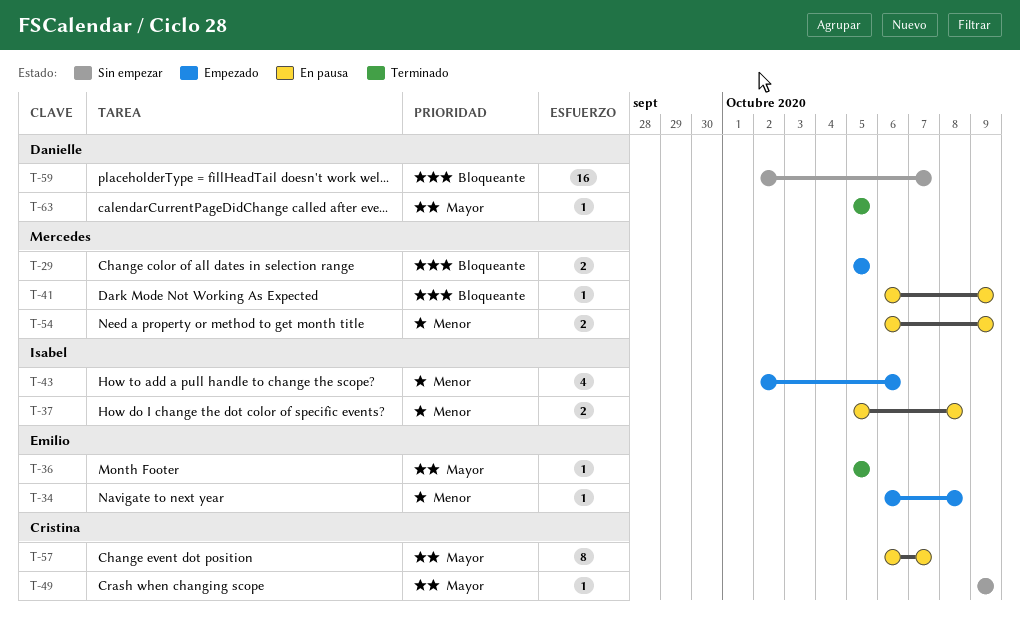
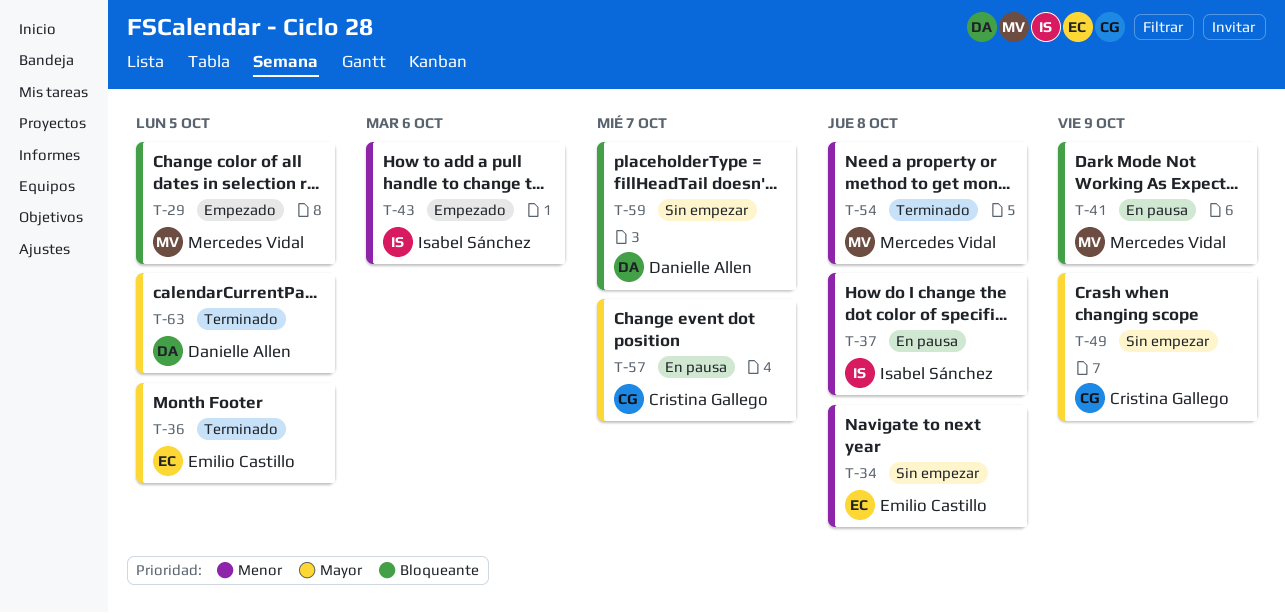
T-34, status: Empezado -> Sin empezar
T-54, status: En pausa -> Terminado
T-54, due: Oct 9 -> Oct 8

